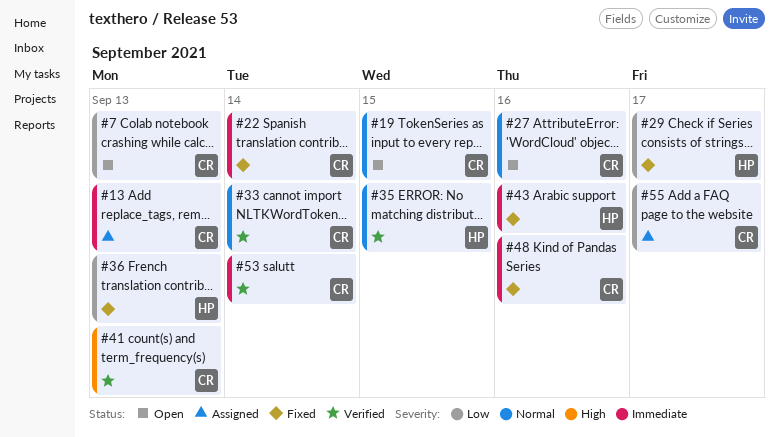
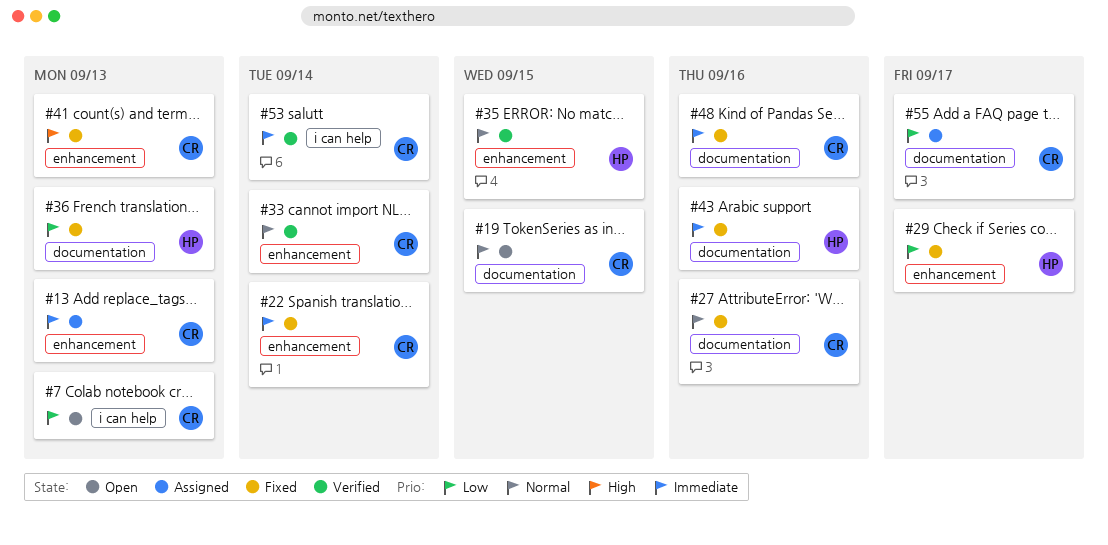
#27, status: Open -> Fixed
#41, status: Verified -> Fixed

